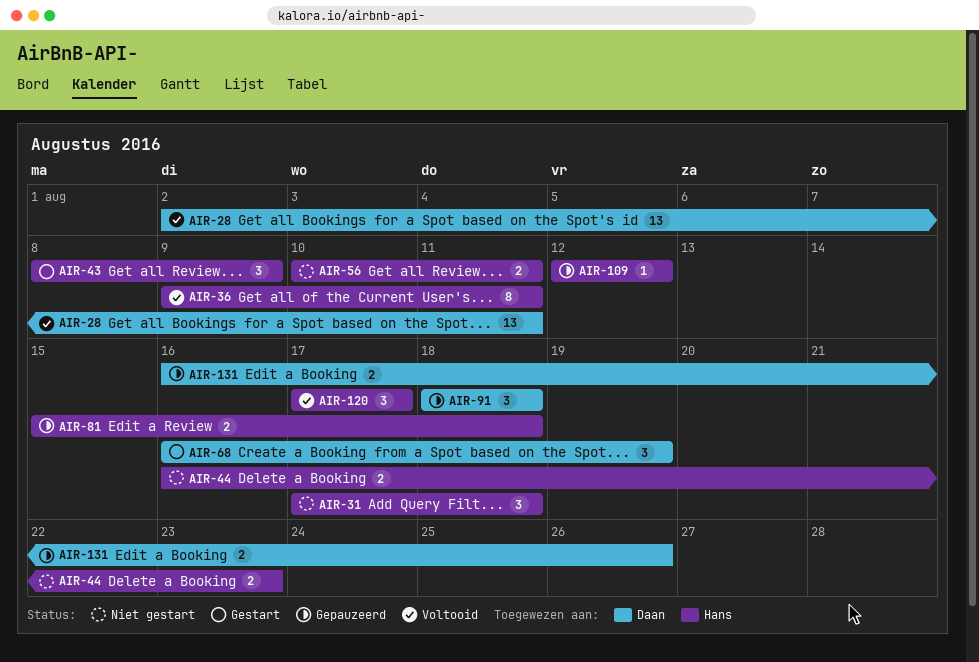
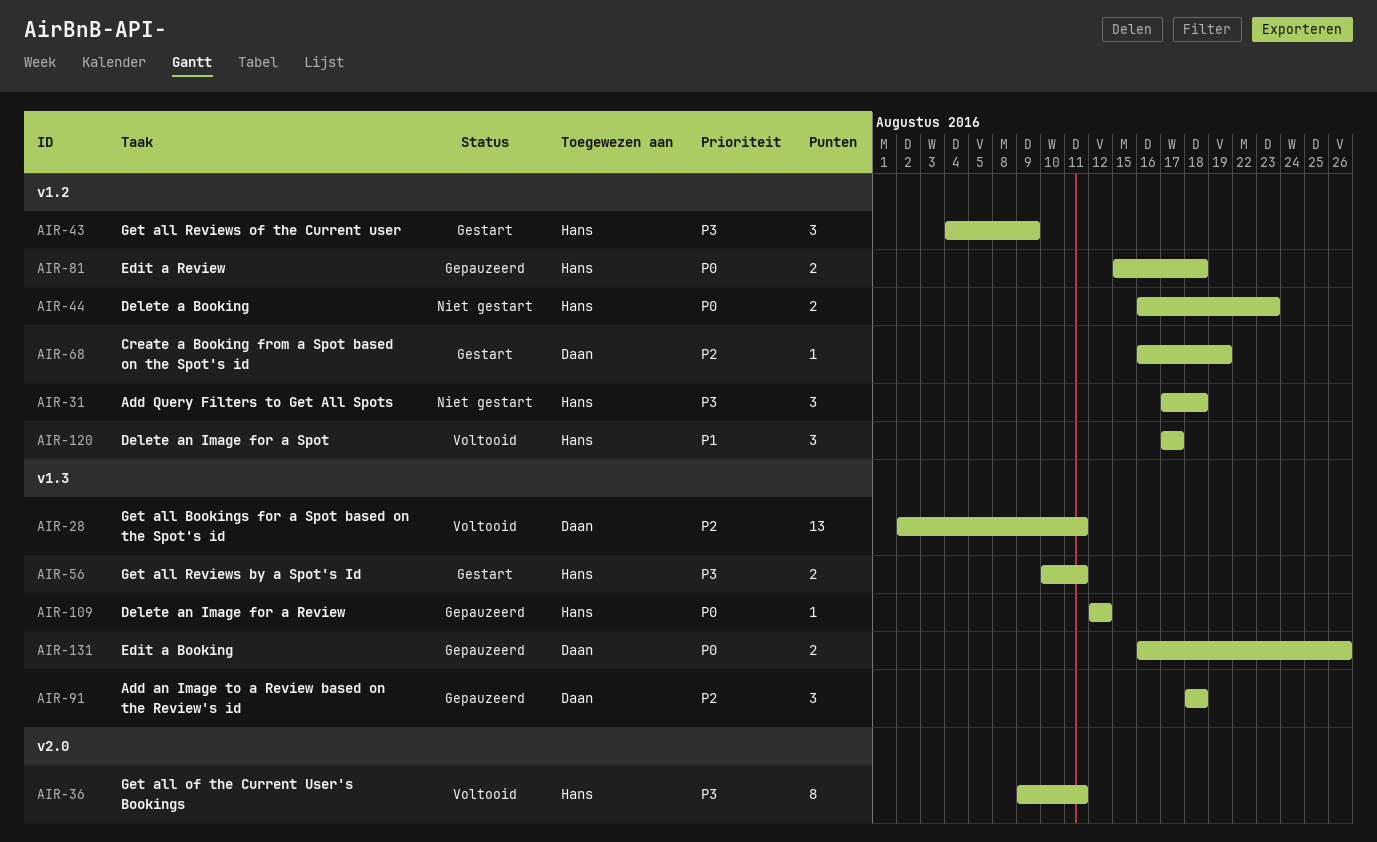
AIR-43, start: Aug 8 -> Aug 4
AIR-56, status: Niet gestart -> Gestart
AIR-68, estimate: 3 -> 1

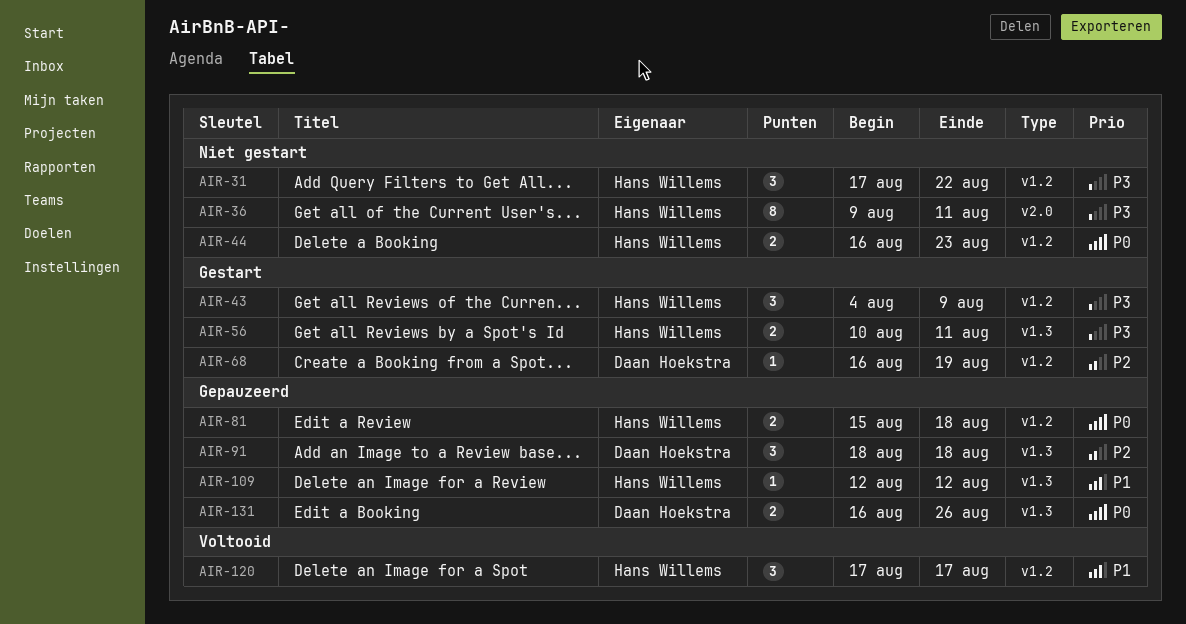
AIR-28: present -> none
AIR-31, due: Aug 18 -> Aug 22
AIR-36, status: Voltooid -> Niet gestart
AIR-109, priority: P0 -> P1

